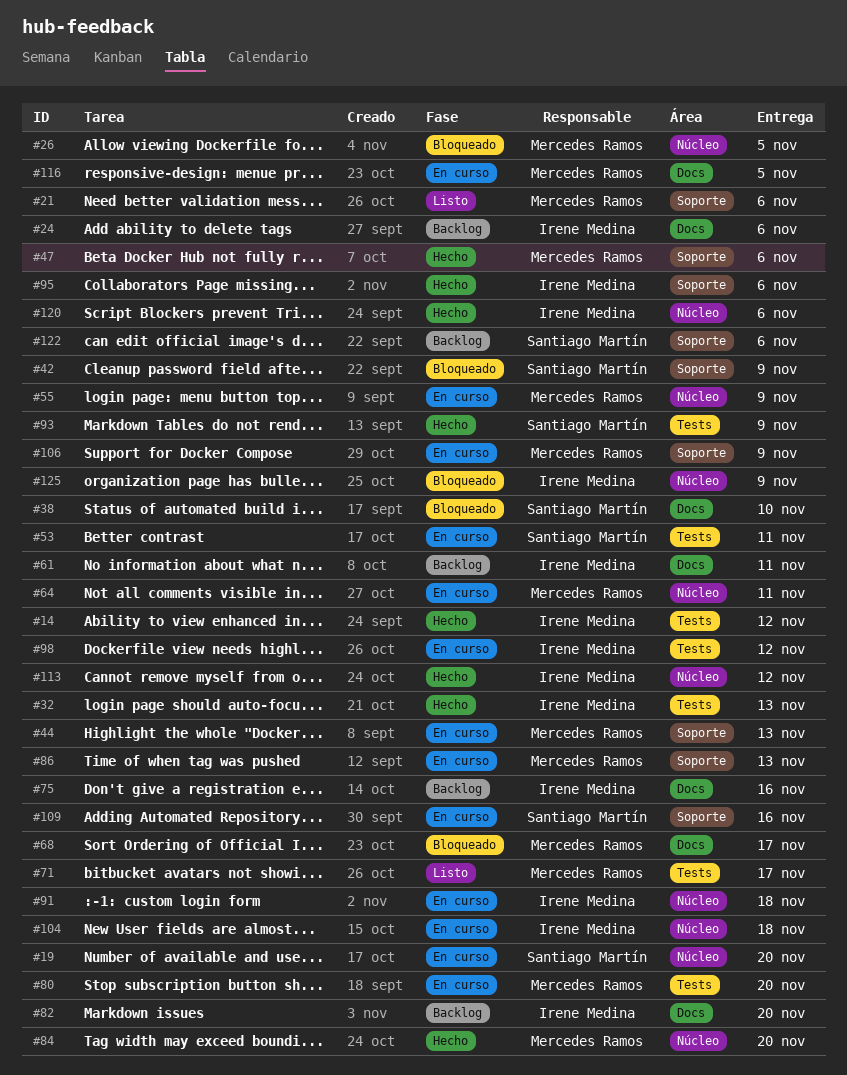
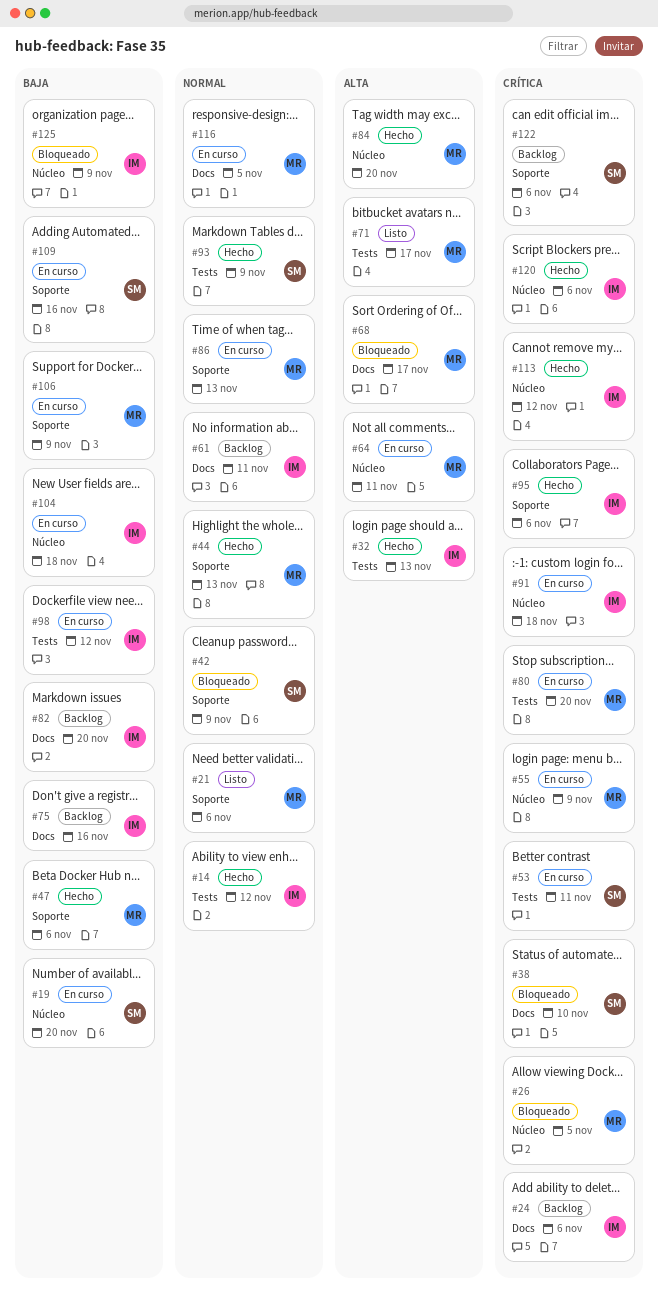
#44, status: En curso -> Hecho

